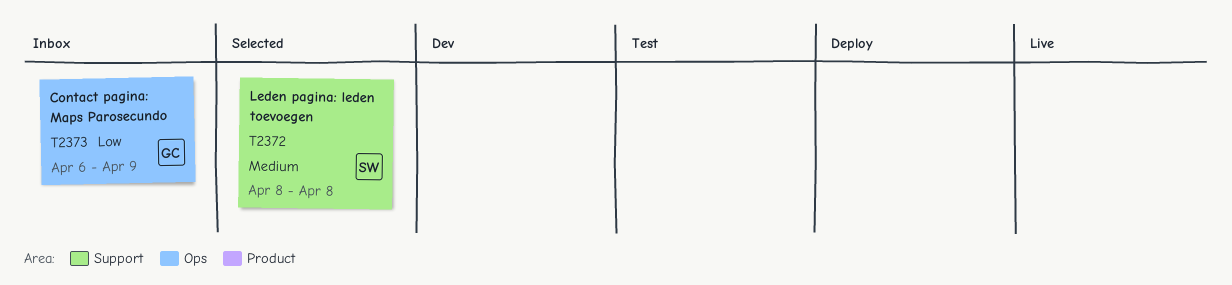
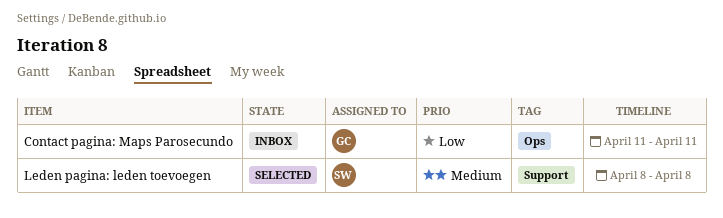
Contact pagina: Maps Parosecundo, start: Apr 6 -> Apr 11
Contact pagina: Maps Parosecundo, due: Apr 9 -> Apr 11

